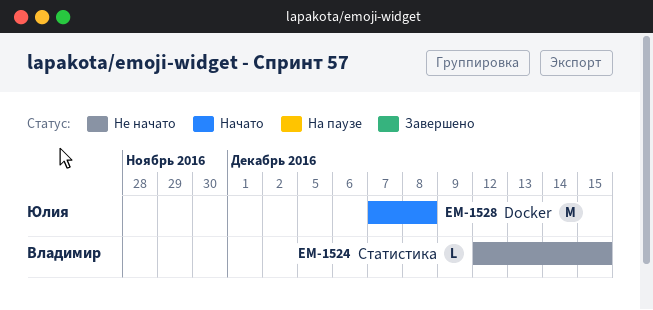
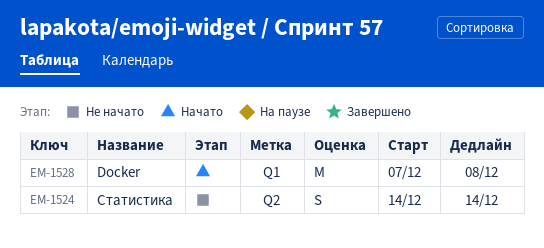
EM-1524, estimate: L -> S
EM-1524, start: Dec 12 -> Dec 14
EM-1524, due: Dec 15 -> Dec 14

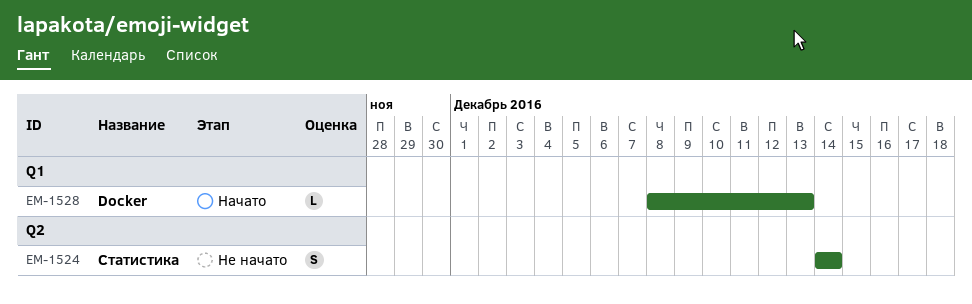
EM-1528, estimate: M -> L
EM-1528, start: Dec 7 -> Dec 8
EM-1528, due: Dec 8 -> Dec 13

